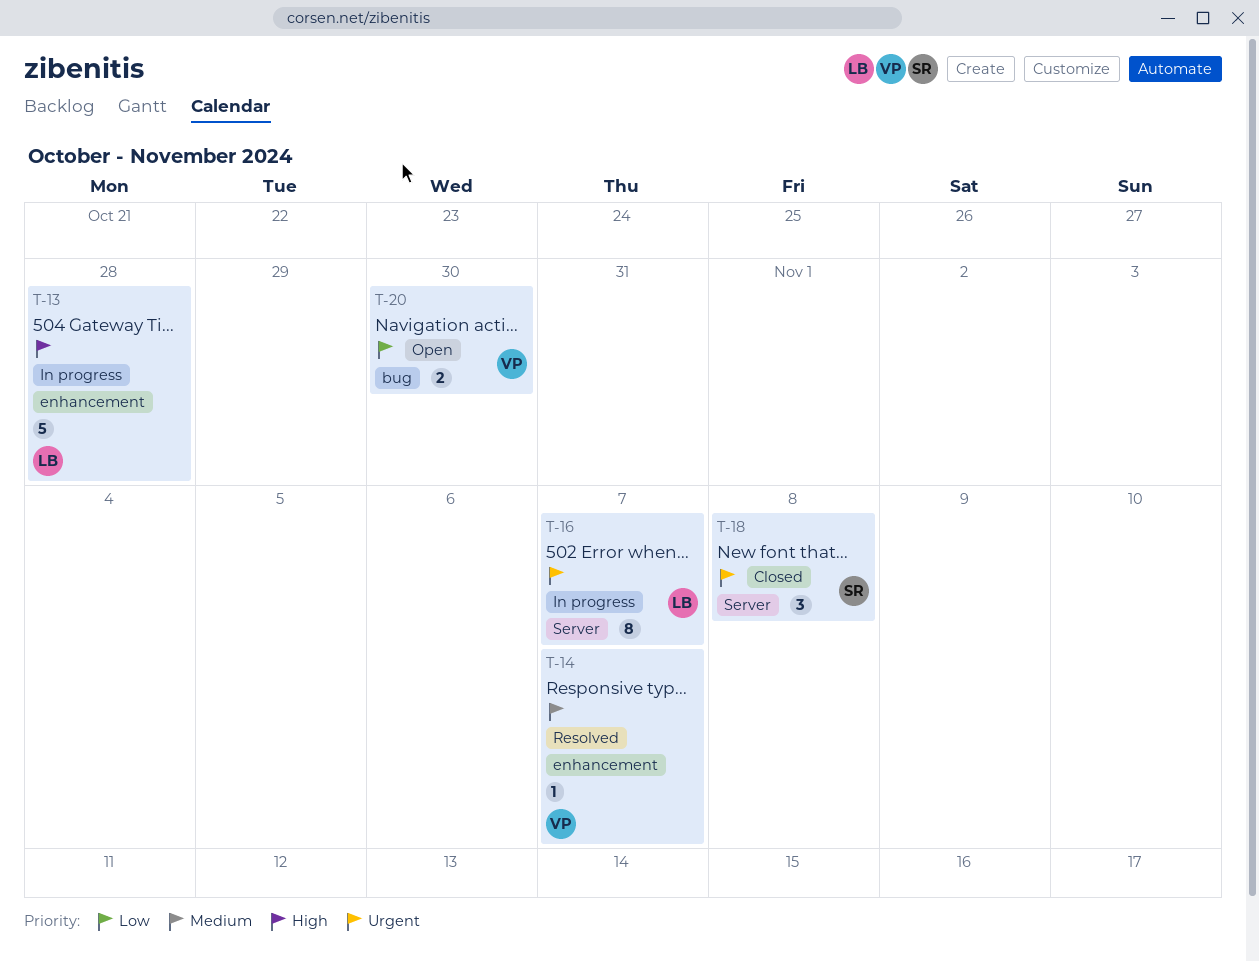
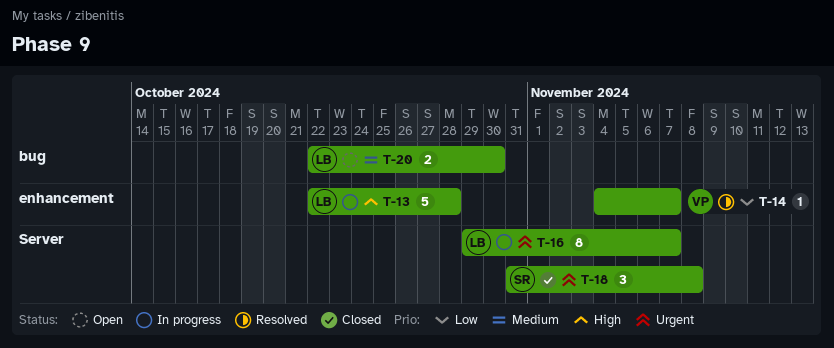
T-14, priority: Medium -> Low
T-20, owner: VP -> LB
T-20, priority: Low -> Medium

